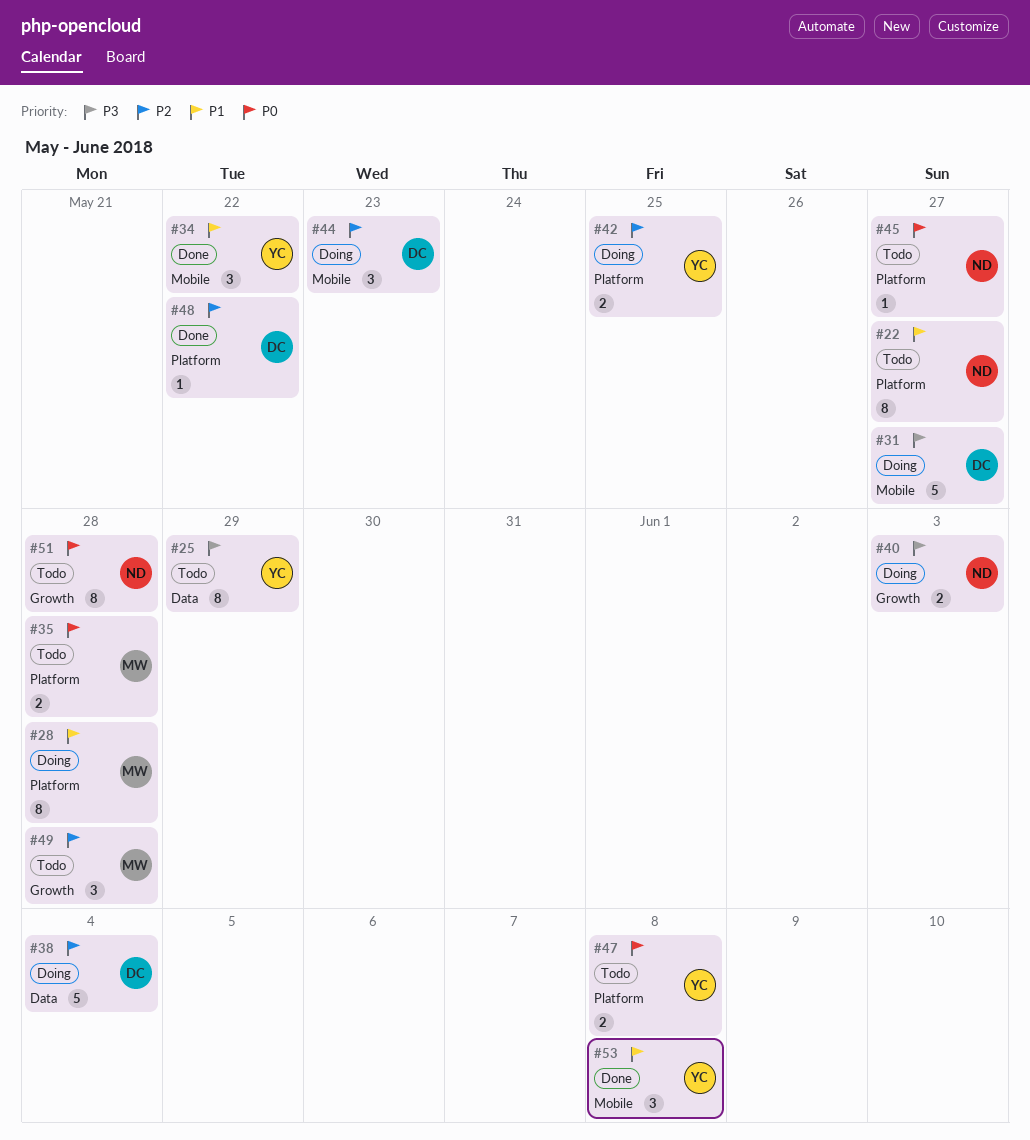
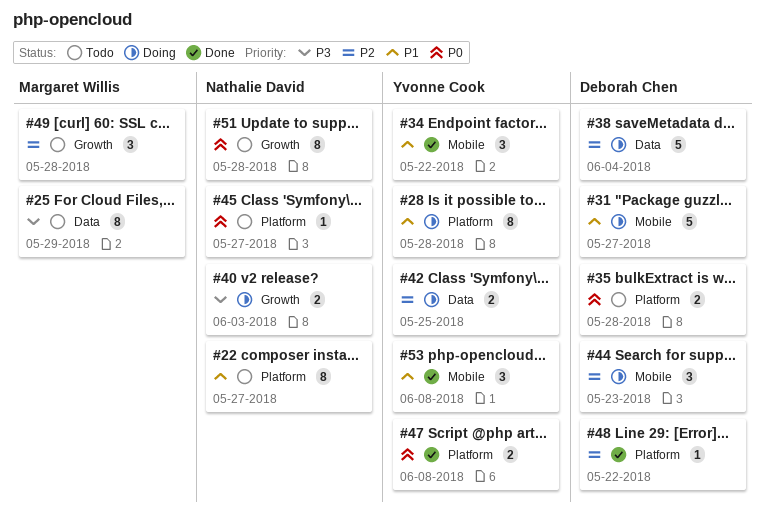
#25, owner: Yvonne Cook -> Margaret Willis
#28, owner: Margaret Willis -> Yvonne Cook
#31, priority: P3 -> P1
#35, owner: Margaret Willis -> Deborah Chen
#42, label: Platform -> Data
#47, status: Todo -> Done

